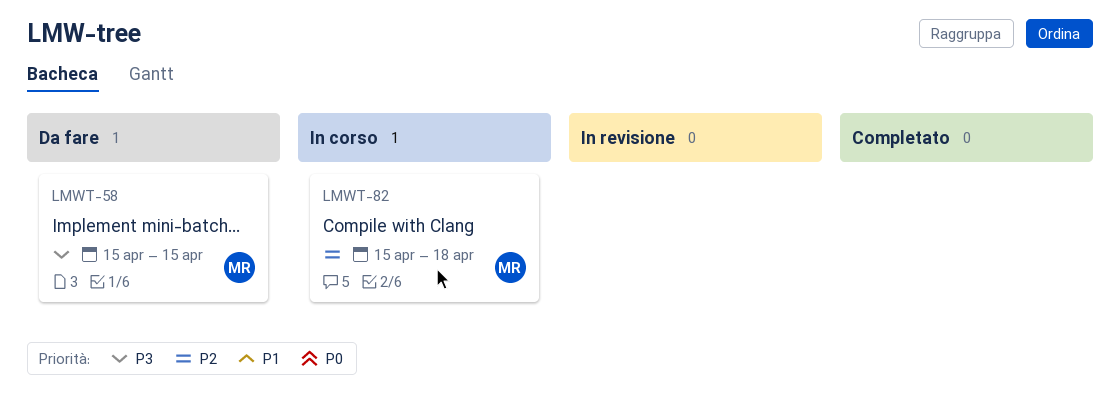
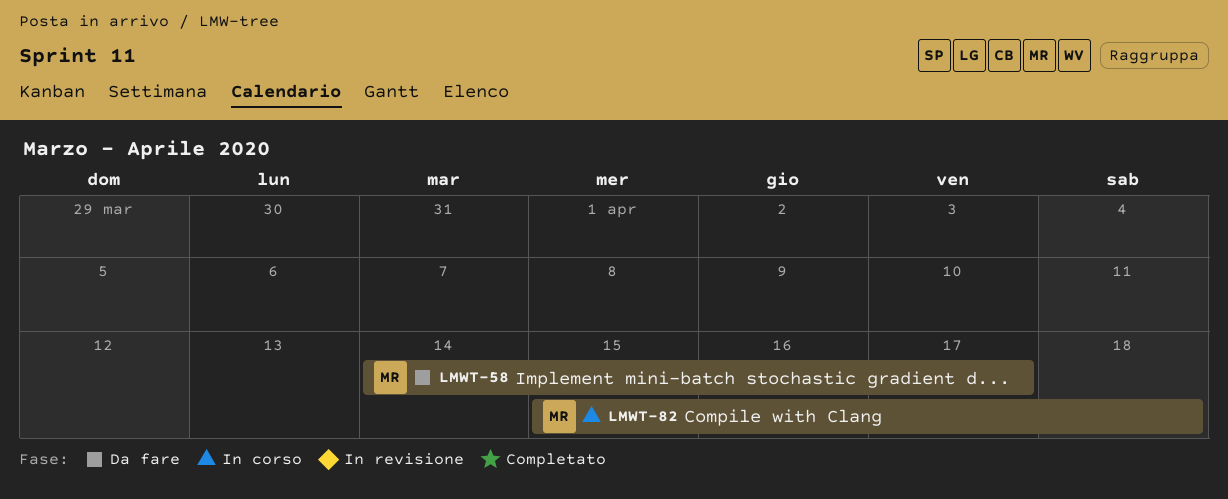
LMWT-58, start: Apr 15 -> Apr 14
LMWT-58, due: Apr 15 -> Apr 17

